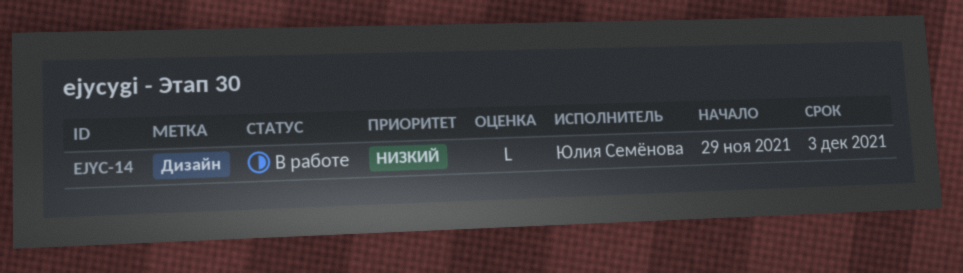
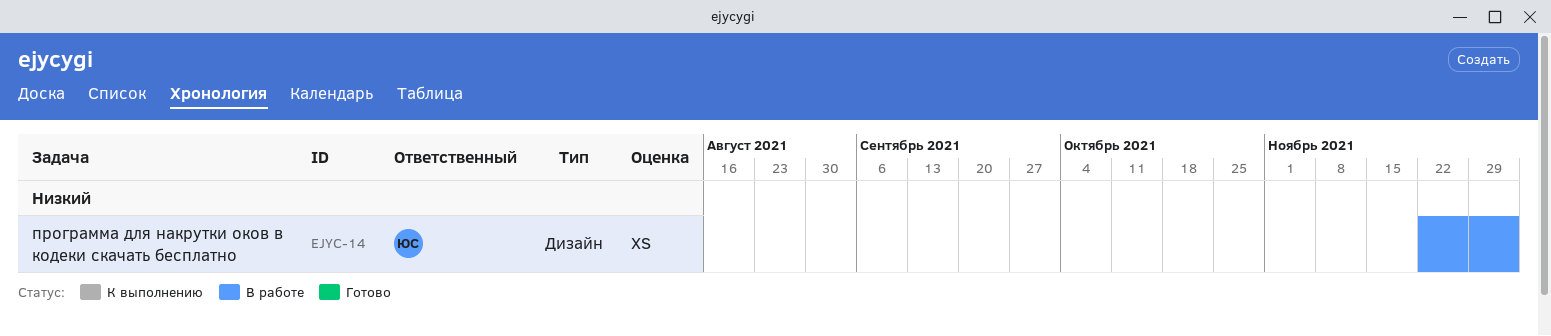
EJYC-14, estimate: L -> XS
EJYC-14, start: Nov 29 -> Nov 22

